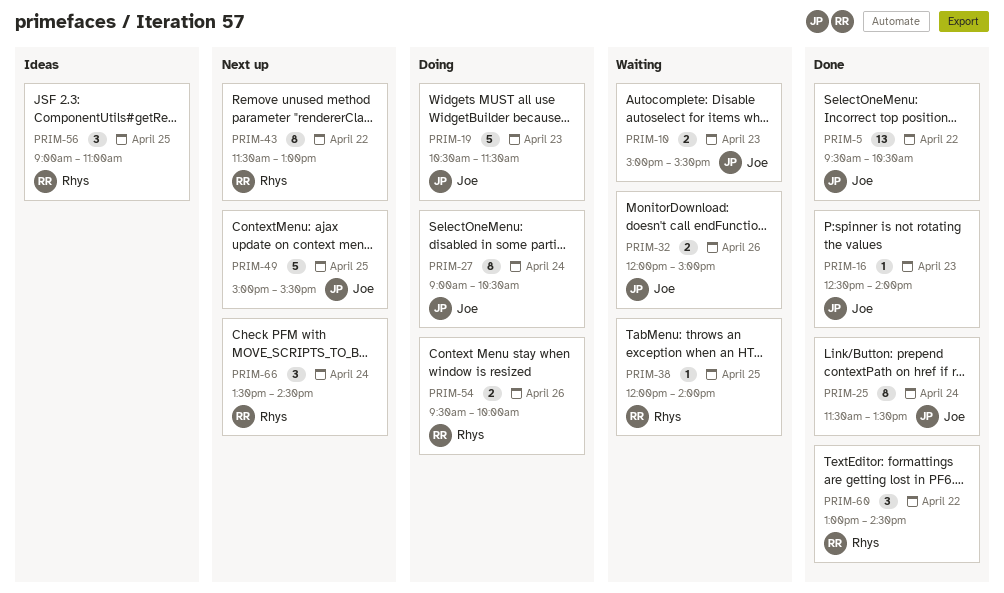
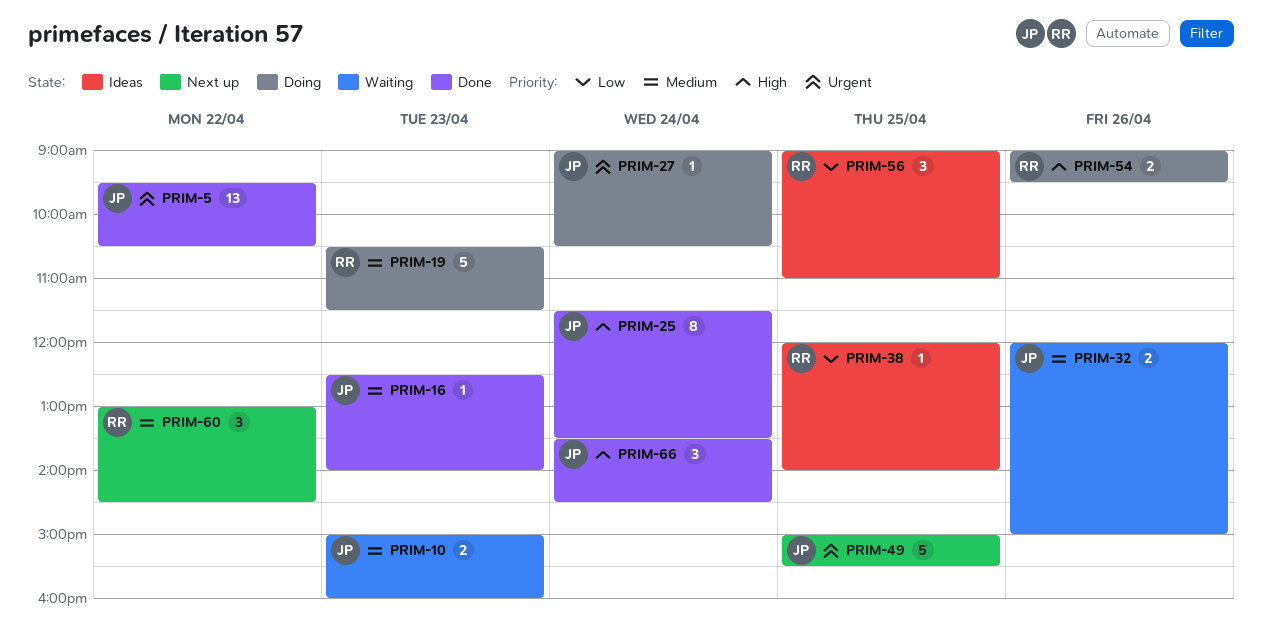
PRIM-10, ends: 15:30 -> 16:00
PRIM-19, owner: Joe -> Rhys
PRIM-27, estimate: 8 -> 1
PRIM-38, status: Waiting -> Ideas
PRIM-43: present -> none
PRIM-54, begins: 09:30 -> 09:00
PRIM-54, ends: 10:00 -> 09:30
PRIM-60, status: Done -> Next up
PRIM-66, status: Next up -> Done
PRIM-66, owner: Rhys -> Joe

